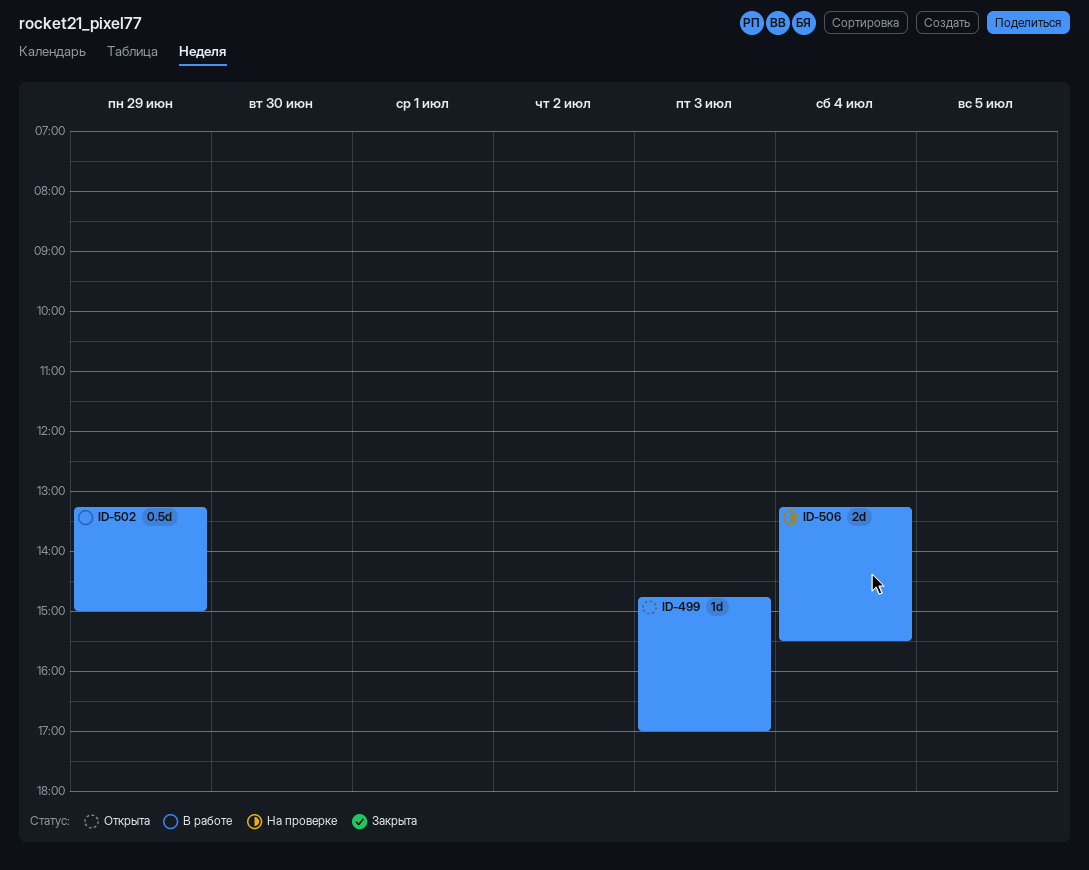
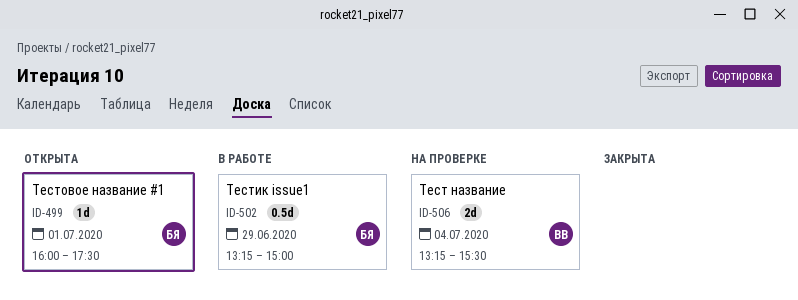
ID-499, day: Jul 3 -> Jul 1
ID-499, begins: 14:45 -> 16:00
ID-499, ends: 17:00 -> 17:30

